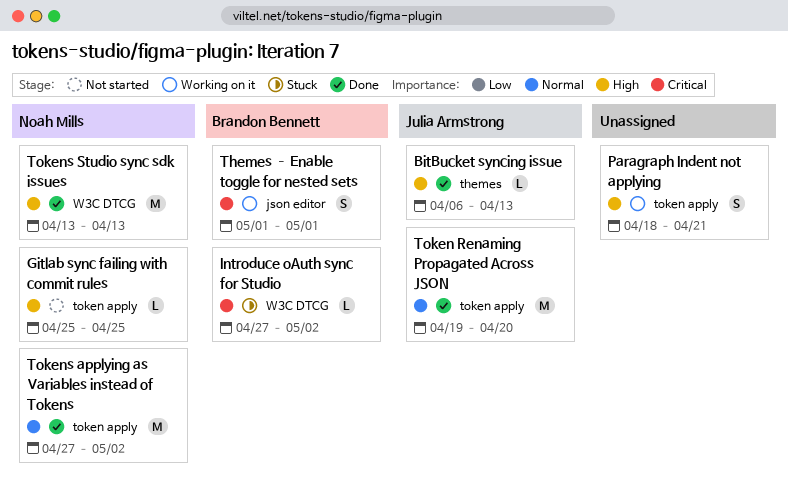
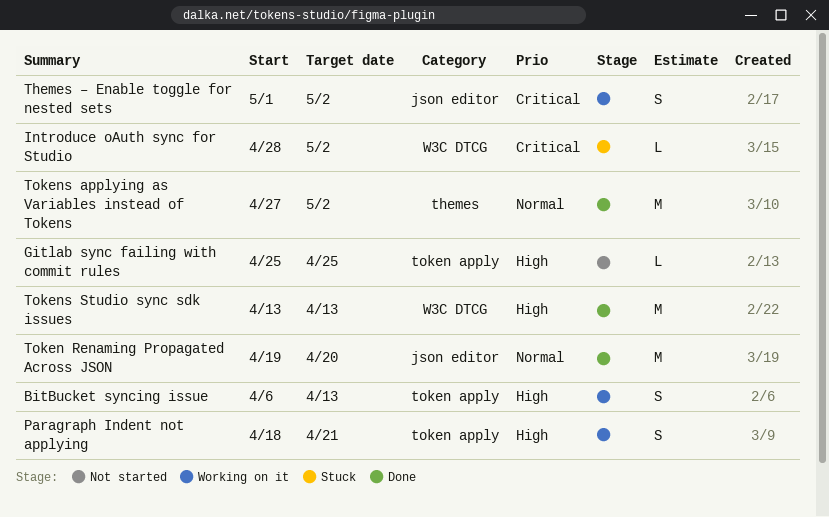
BitBucket syncing issue, status: Done -> Working on it
BitBucket syncing issue, label: themes -> token apply
BitBucket syncing issue, estimate: L -> S
Introduce oAuth sync for Studio, start: Apr 27 -> Apr 28
Themes – Enable toggle for nested sets, due: May 1 -> May 2
Token Renaming Propagated Across JSON, label: token apply -> json editor
Tokens applying as Variables instead of Tokens, label: token apply -> themes

